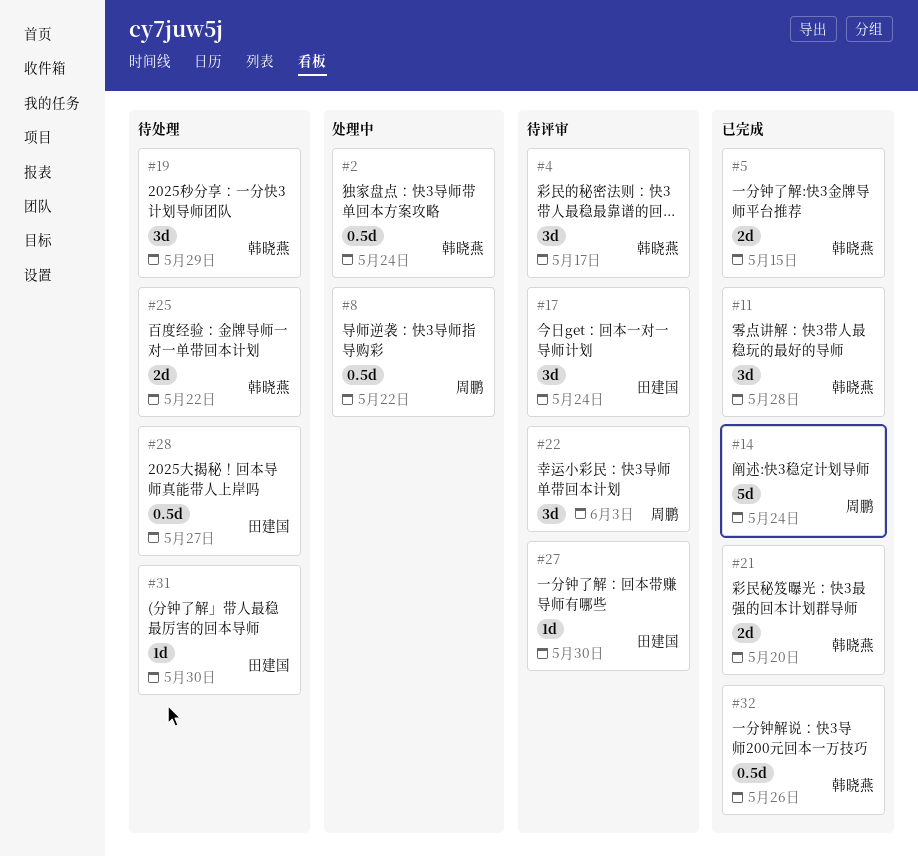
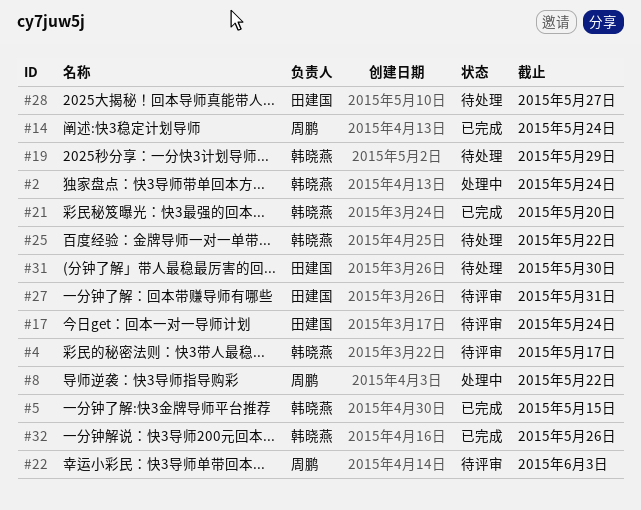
#11: present -> none
#27, due: May 30 -> May 31

